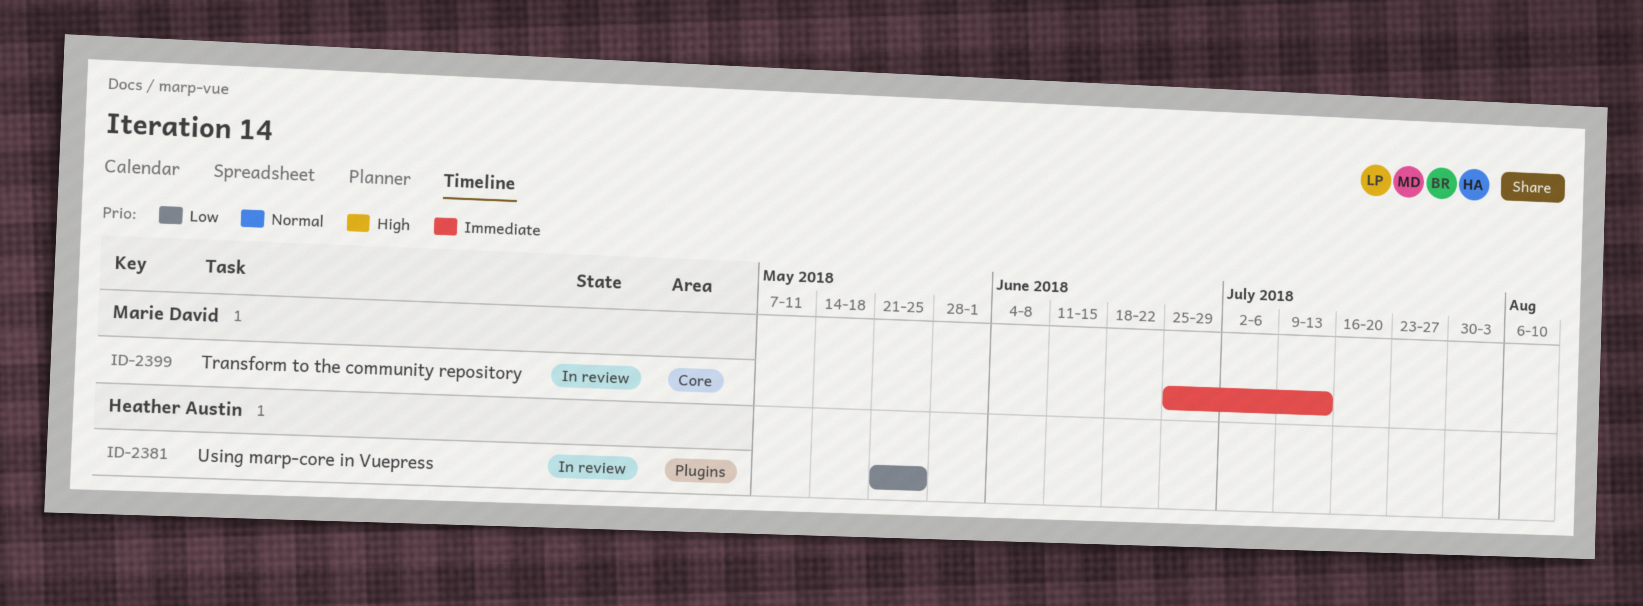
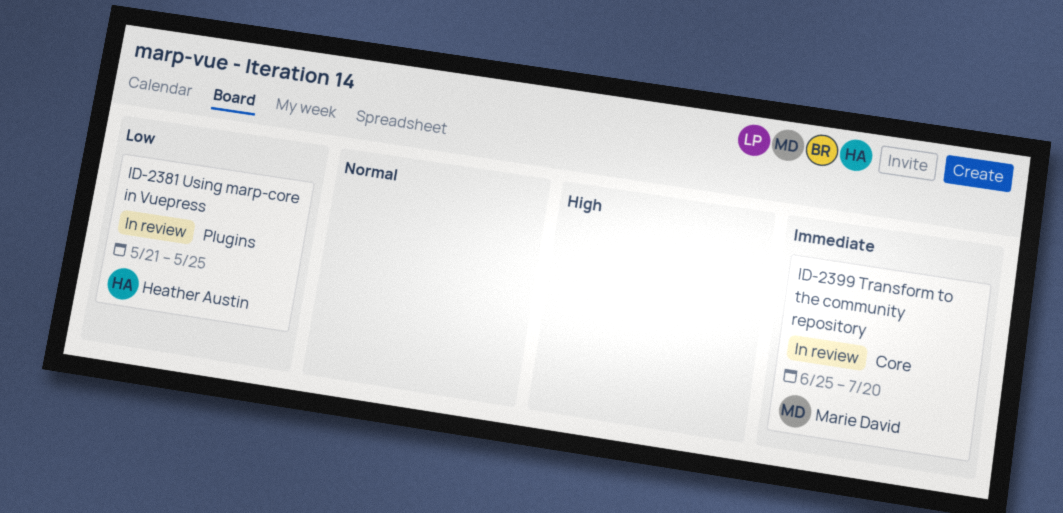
ID-2399, due: Jul 13 -> Jul 20

